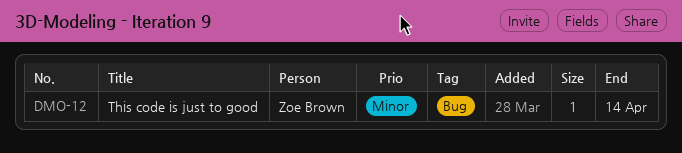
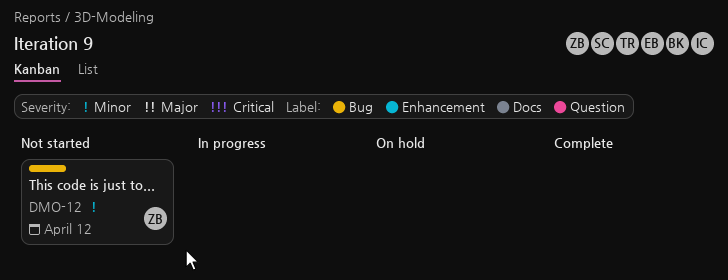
DMO-12, due: Apr 14 -> Apr 12

